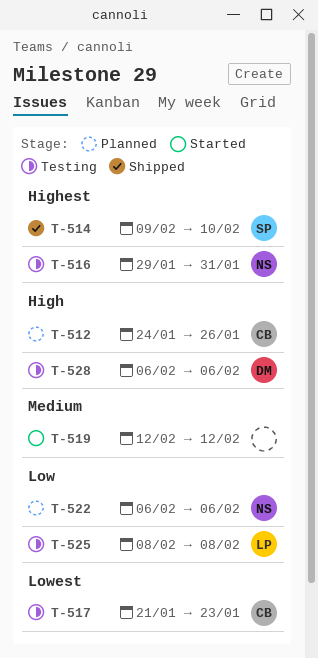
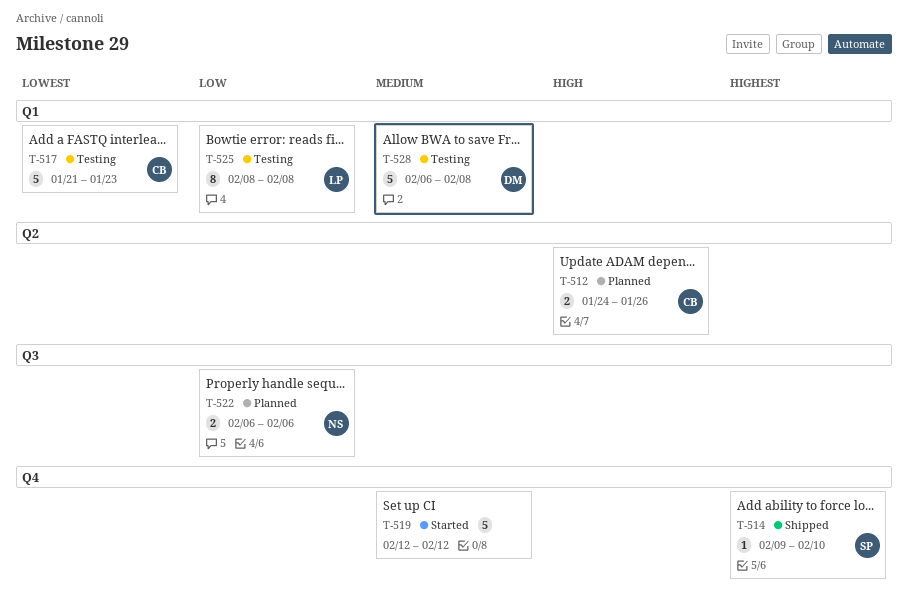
T-516: present -> none
T-528, priority: High -> Medium
T-528, due: Feb 6 -> Feb 8

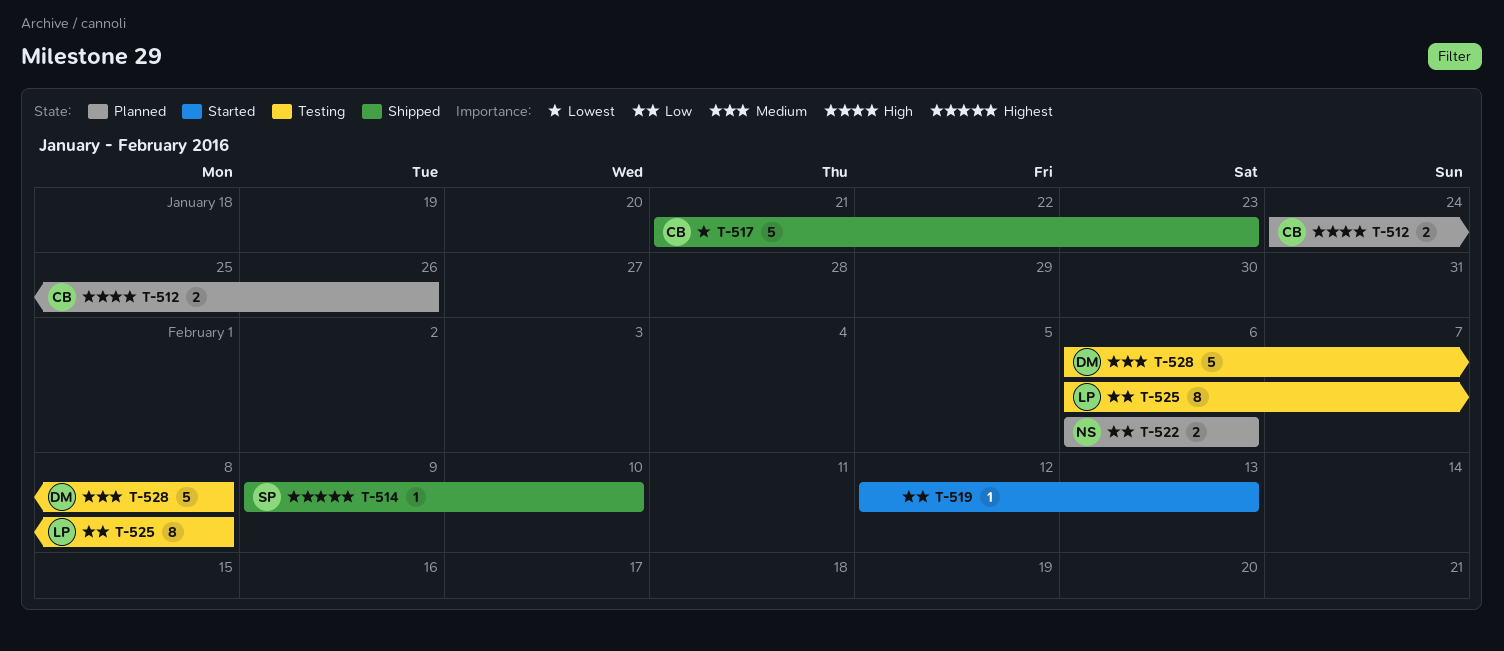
T-517, status: Testing -> Shipped
T-519, priority: Medium -> Low
T-519, estimate: 5 -> 1
T-519, due: Feb 12 -> Feb 13
T-525, start: Feb 8 -> Feb 6

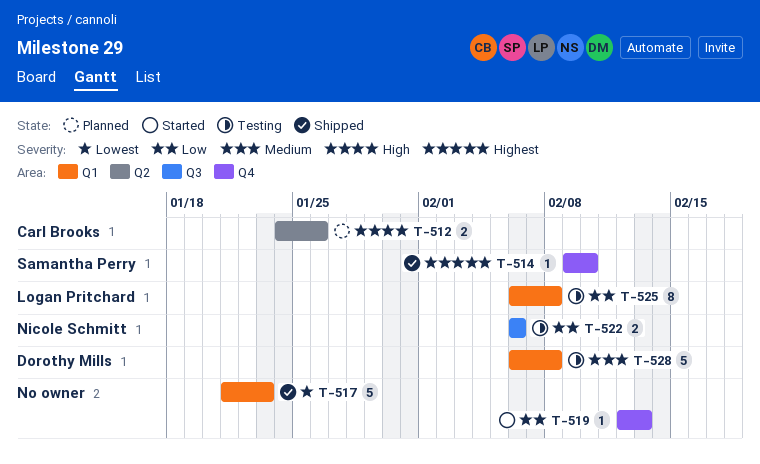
T-517, owner: Carl Brooks -> none
T-522, status: Planned -> Testing

